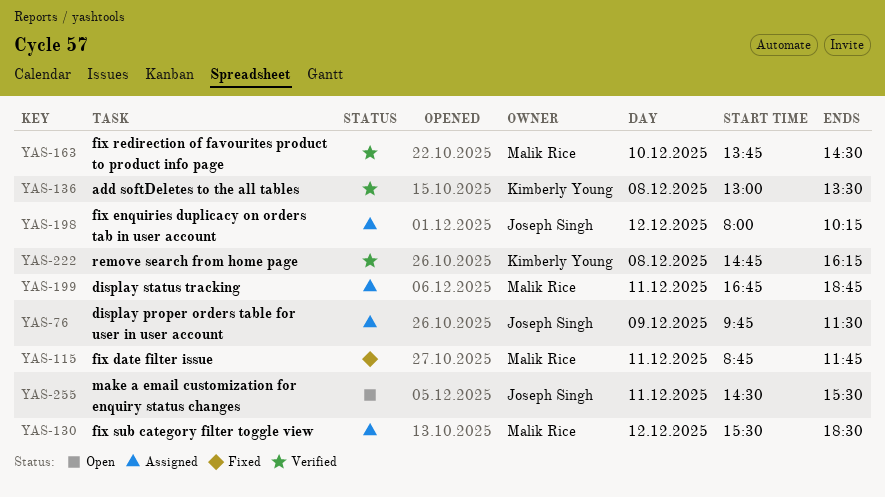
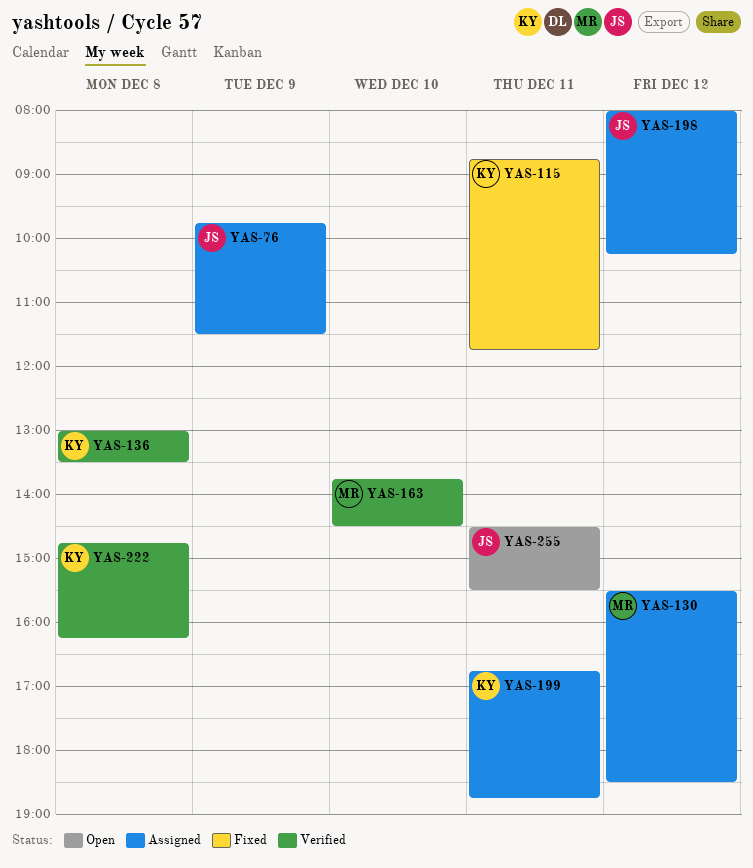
YAS-115, owner: Malik Rice -> Kimberly Young
YAS-199, owner: Malik Rice -> Kimberly Young

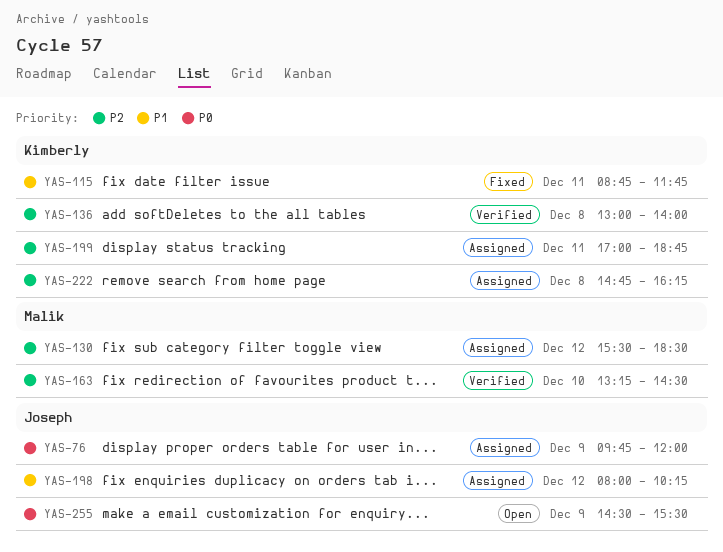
YAS-76, ends: 11:30 -> 12:00
YAS-136, ends: 13:30 -> 14:00
YAS-163, begins: 13:45 -> 13:15
YAS-199, begins: 16:45 -> 17:00
YAS-222, status: Verified -> Assigned
YAS-255, day: Dec 11 -> Dec 9

